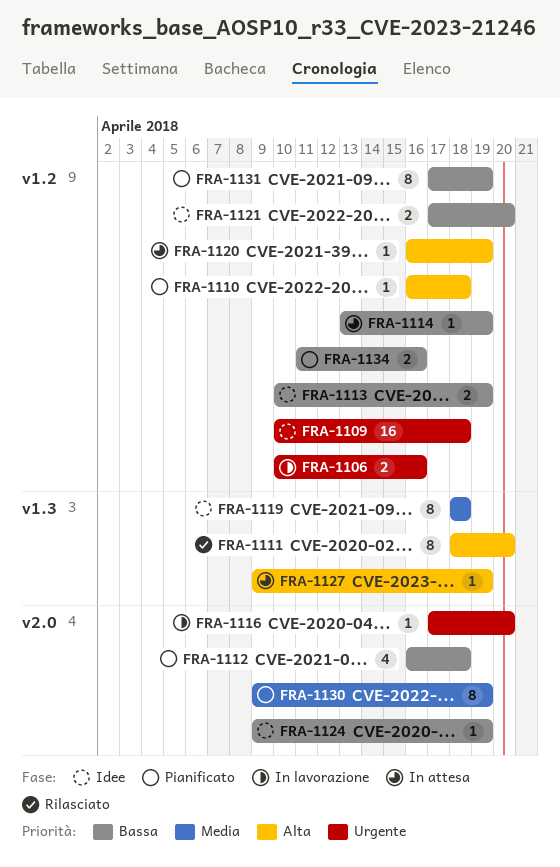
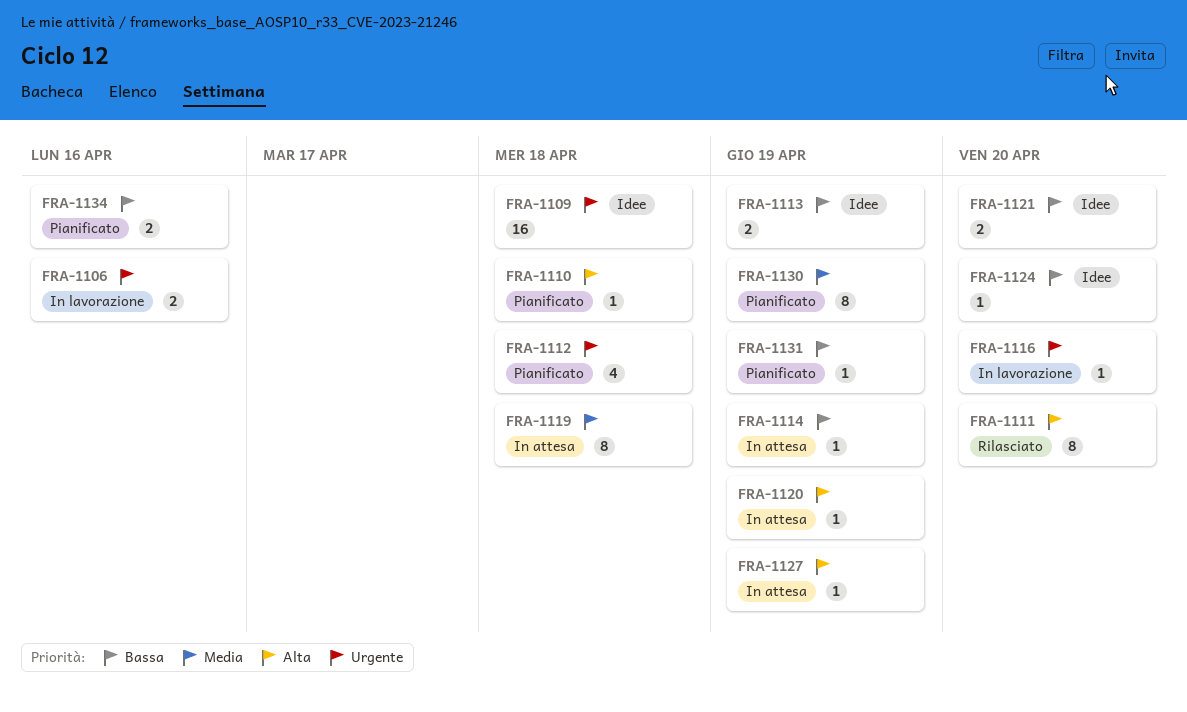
FRA-1112, priority: Bassa -> Urgente
FRA-1119, status: Idee -> In attesa
FRA-1124, due: Apr 19 -> Apr 20
FRA-1131, estimate: 8 -> 1

